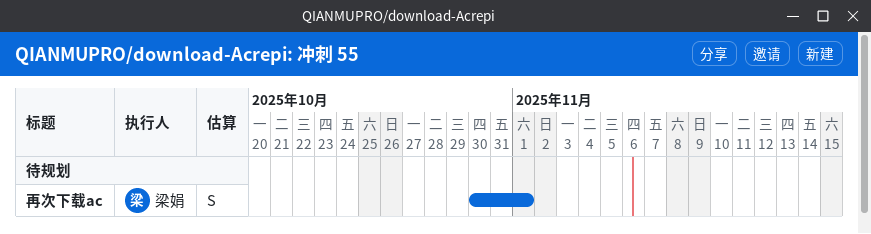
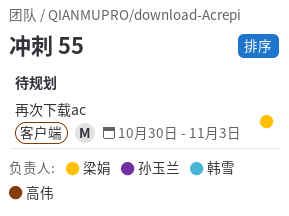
再次下载ac, estimate: S -> M
再次下载ac, due: Nov 1 -> Nov 3

